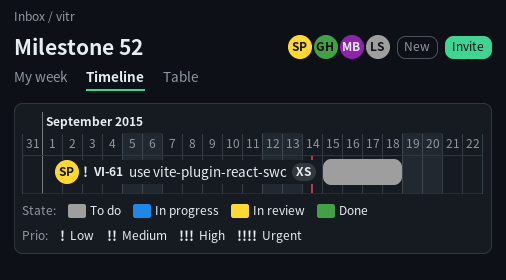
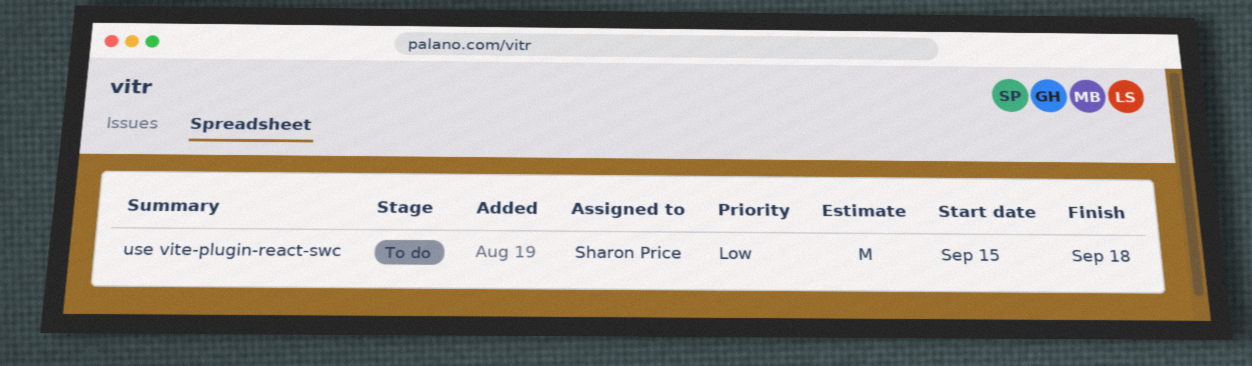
use vite-plugin-react-swc, estimate: XS -> M

